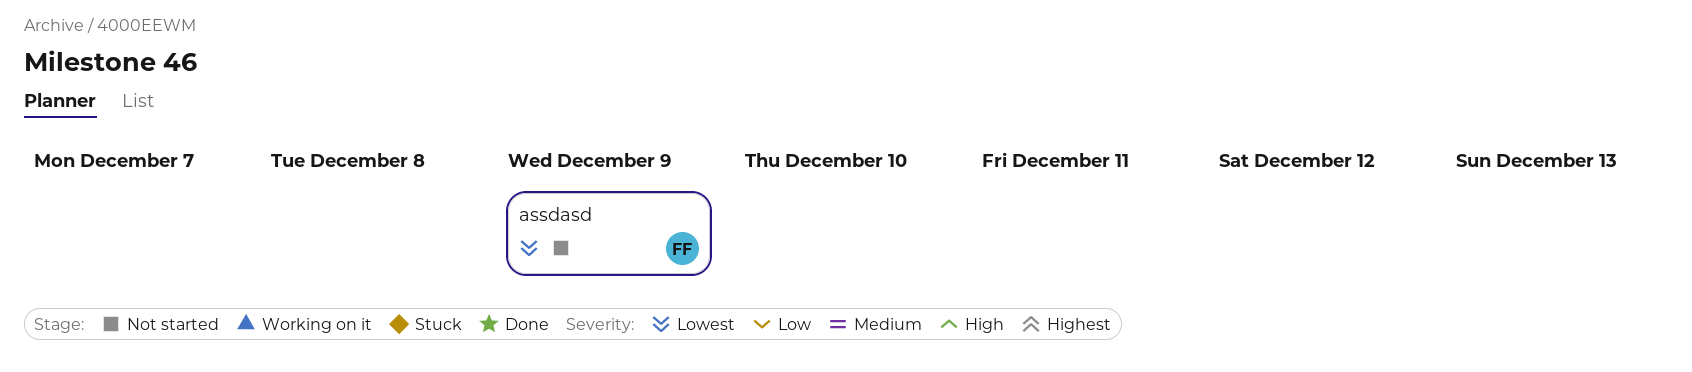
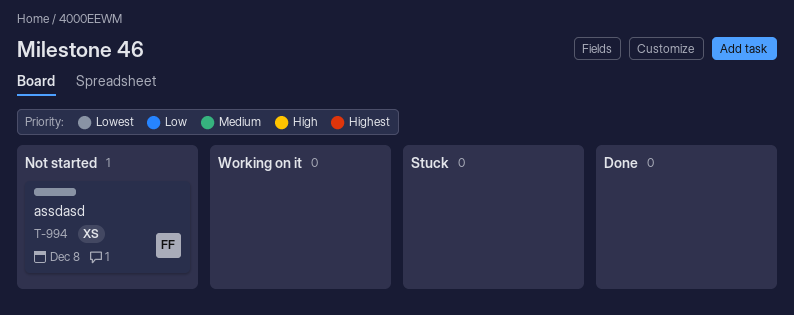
assdasd, due: Dec 9 -> Dec 8

